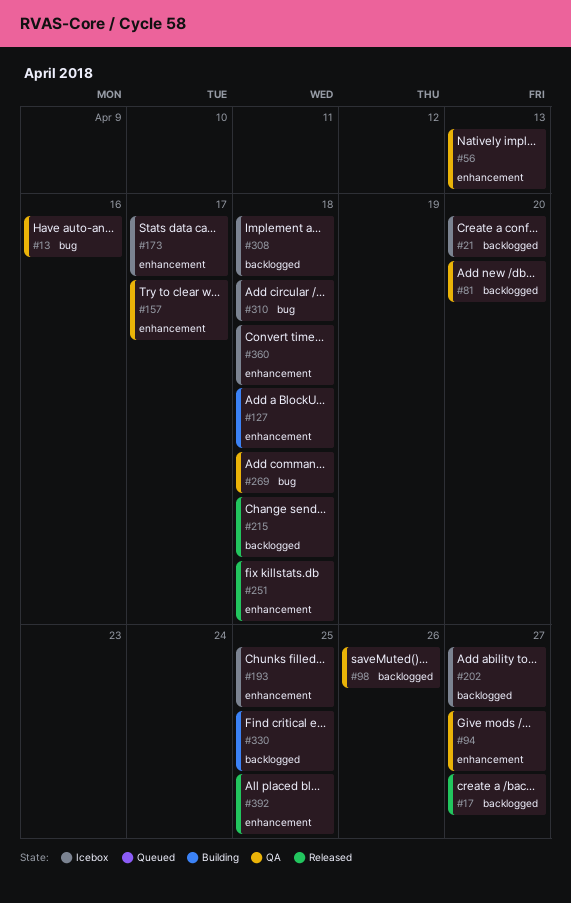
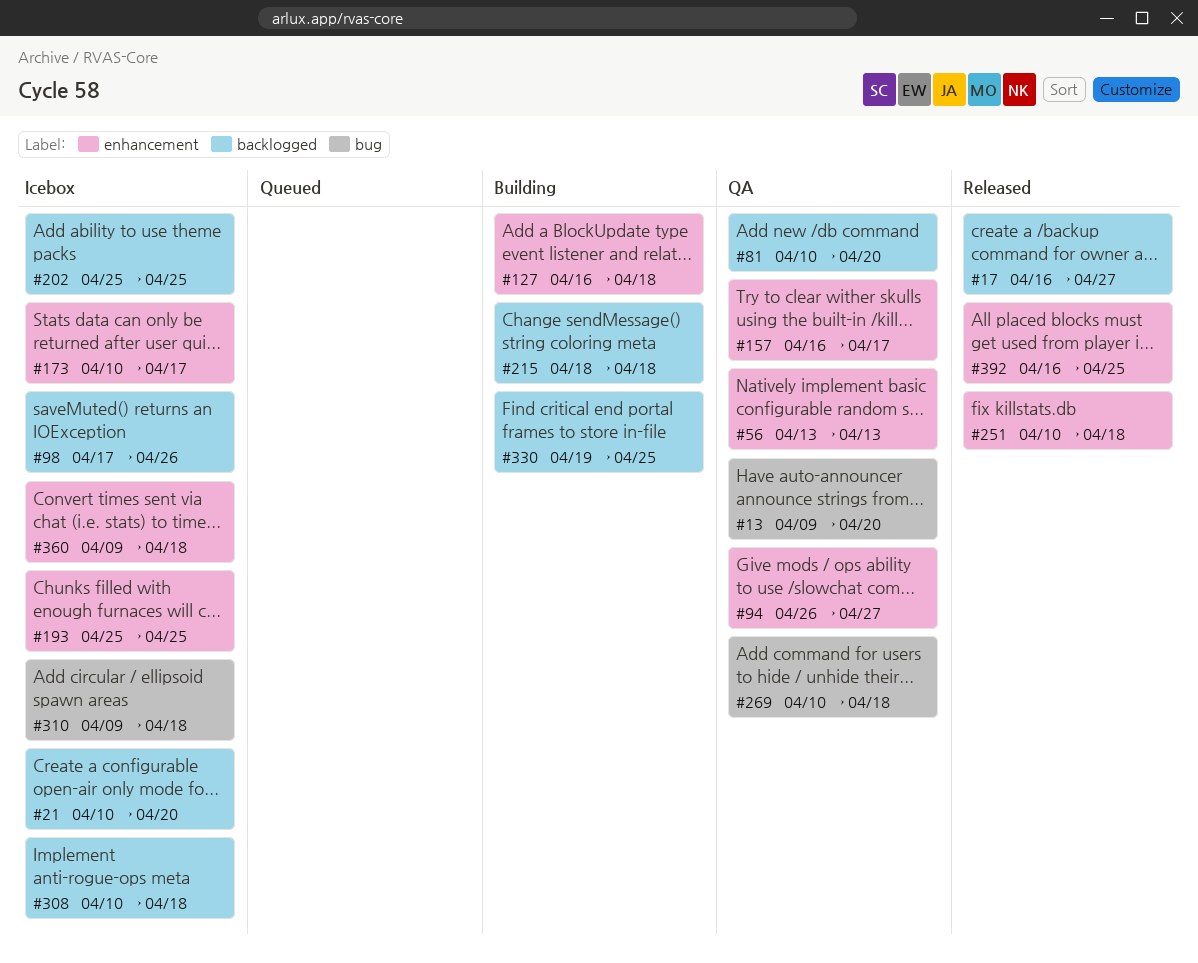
#13, due: Apr 16 -> Apr 20
#98, status: QA -> Icebox
#202, due: Apr 27 -> Apr 25
#215, status: Released -> Building

